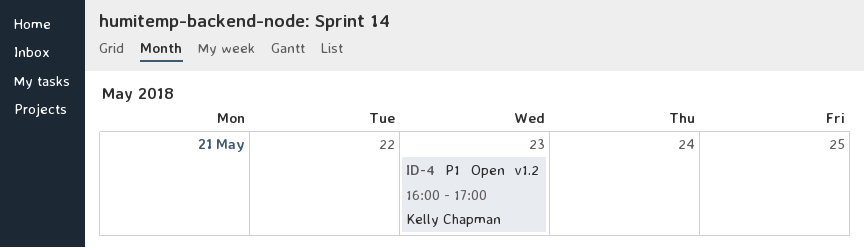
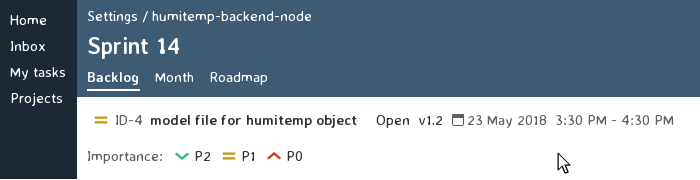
ID-4, begins: 16:00 -> 15:30
ID-4, ends: 17:00 -> 16:30

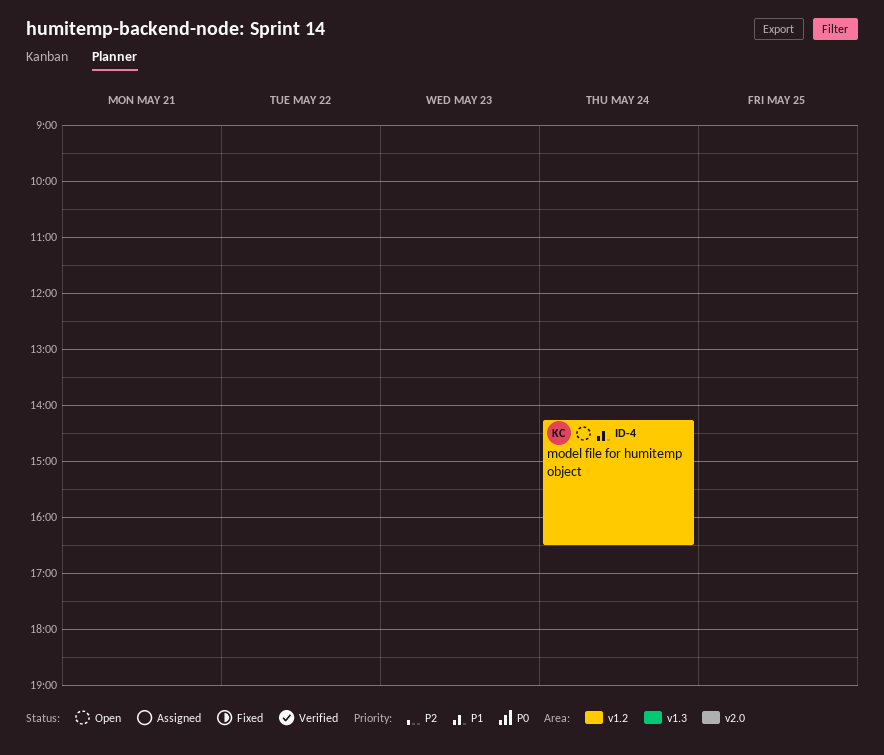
ID-4, day: May 23 -> May 24
ID-4, begins: 15:30 -> 14:15

